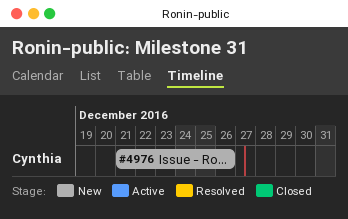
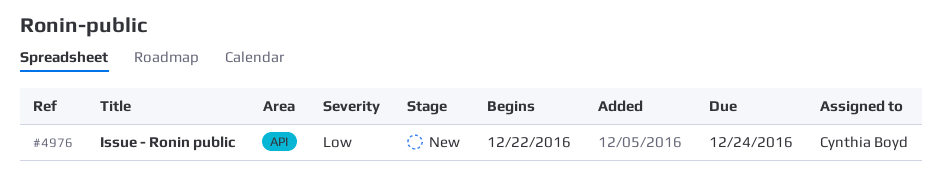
#4976, start: Dec 21 -> Dec 22
#4976, due: Dec 26 -> Dec 24

